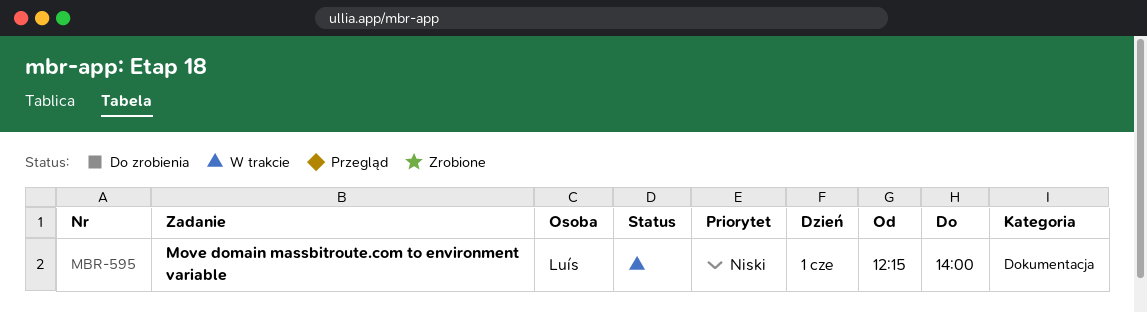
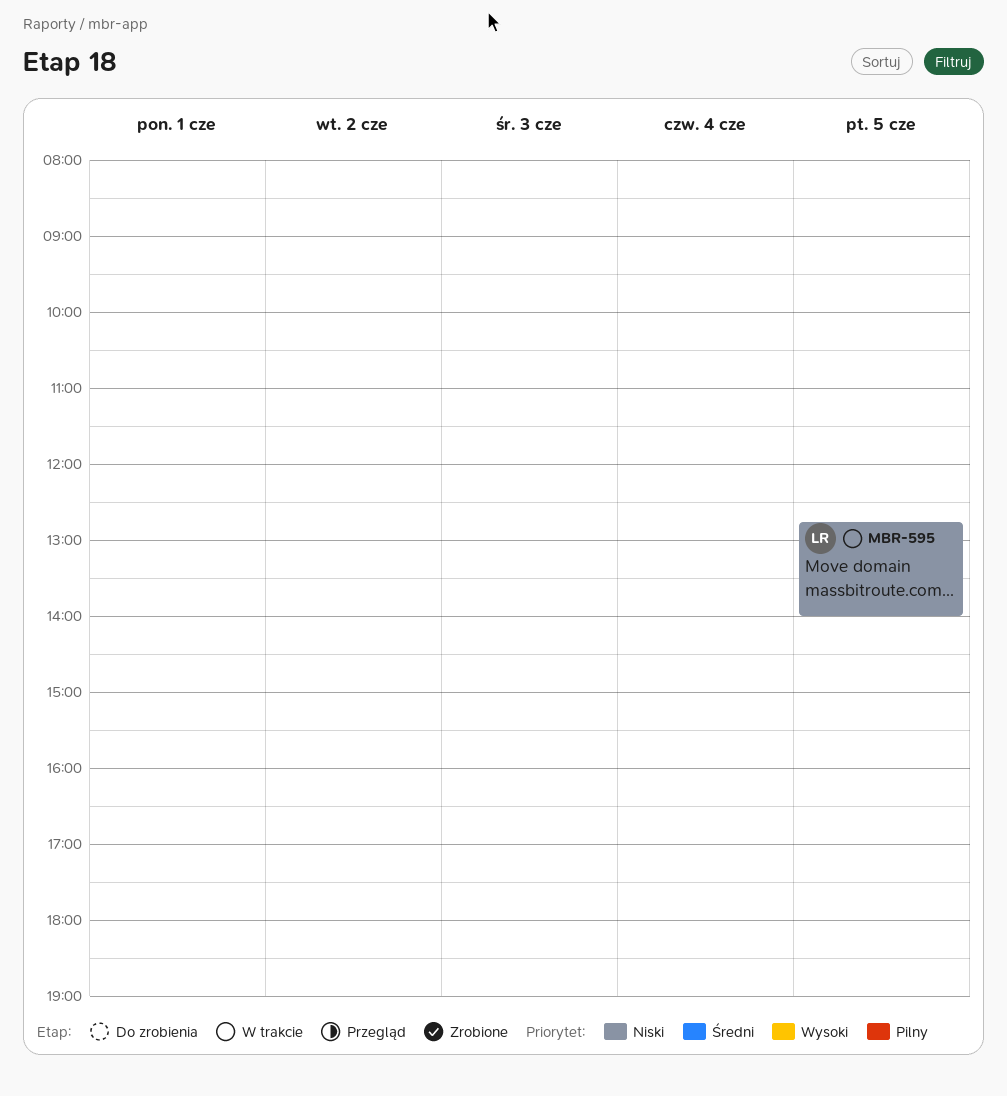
MBR-595, day: Jun 1 -> Jun 5
MBR-595, begins: 12:15 -> 12:45

